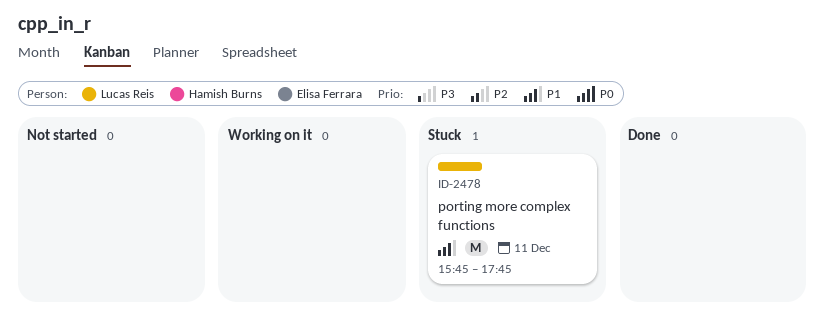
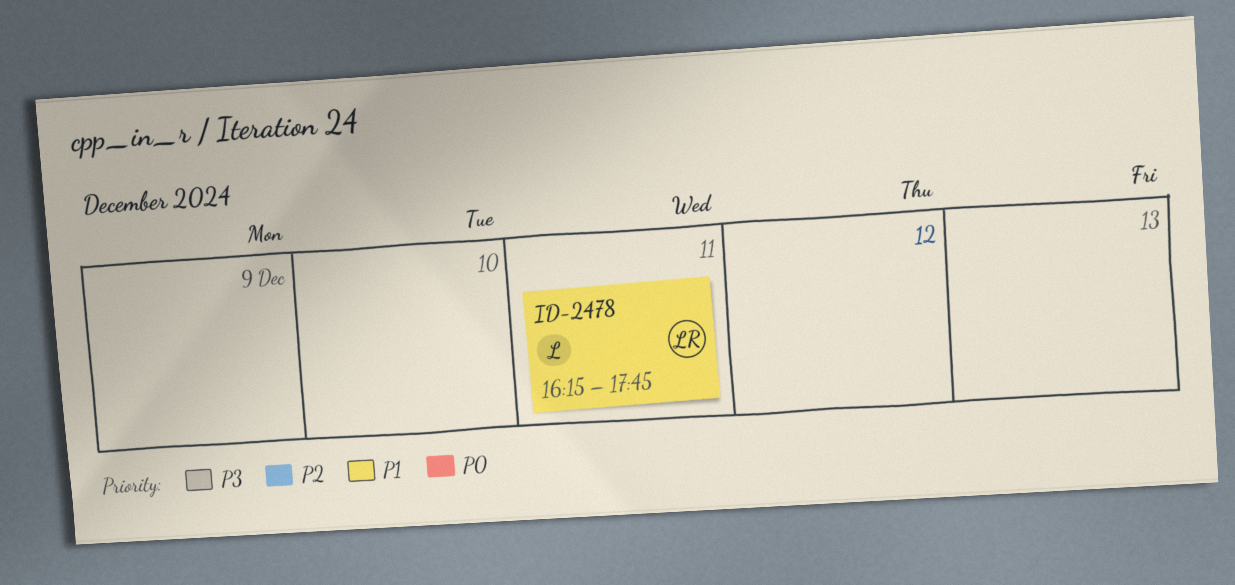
ID-2478, estimate: M -> L
ID-2478, begins: 15:45 -> 16:15

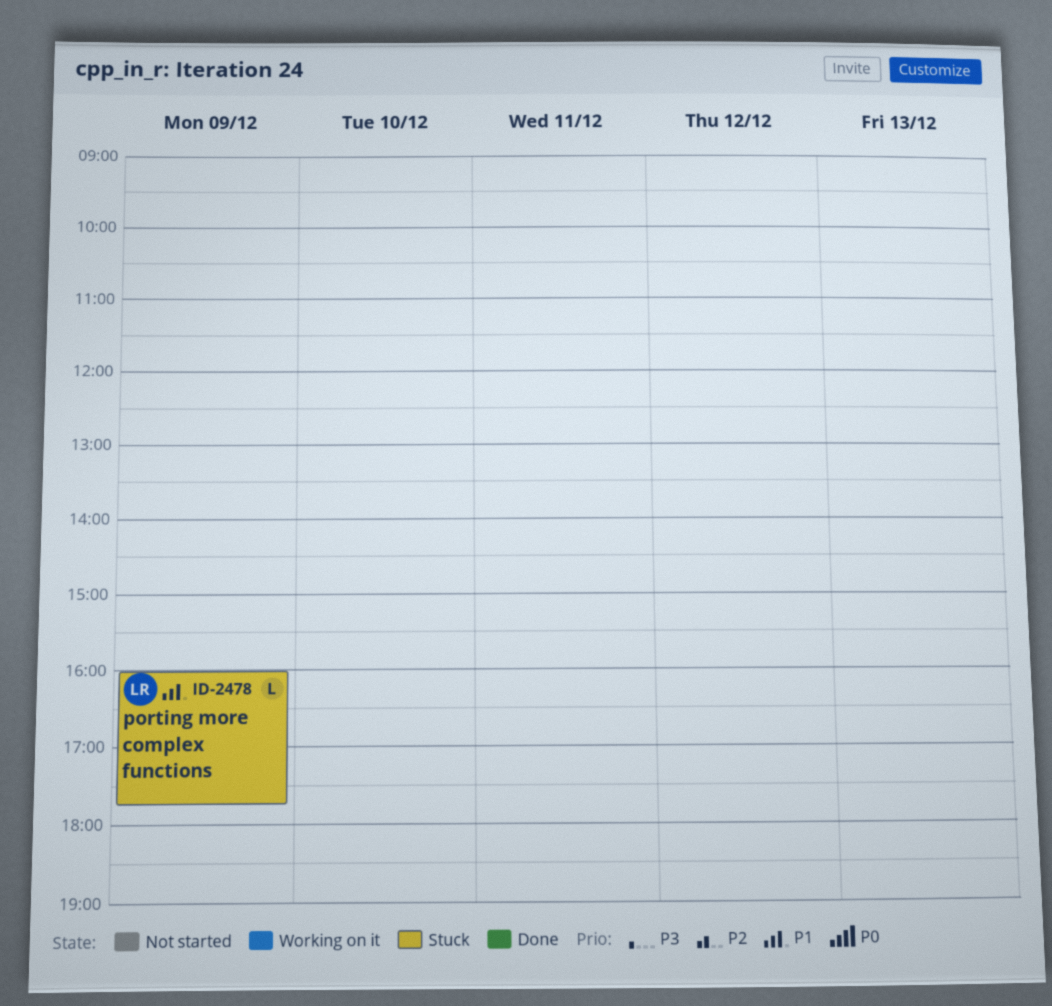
ID-2478, day: Dec 11 -> Dec 9
ID-2478, begins: 16:15 -> 16:00

